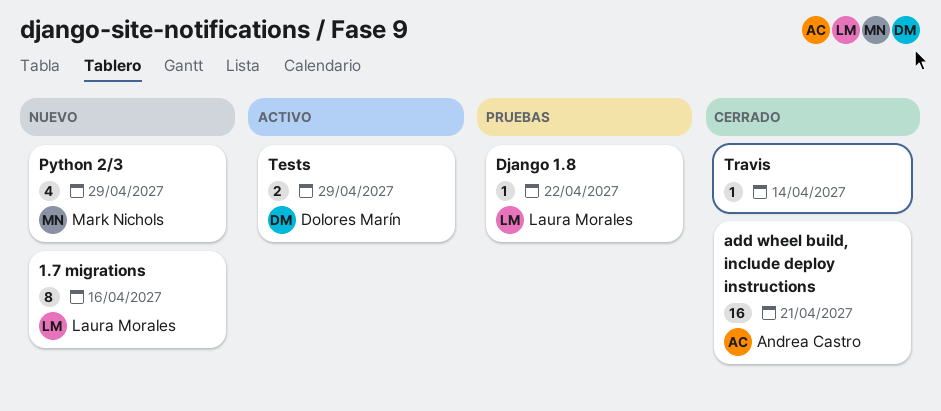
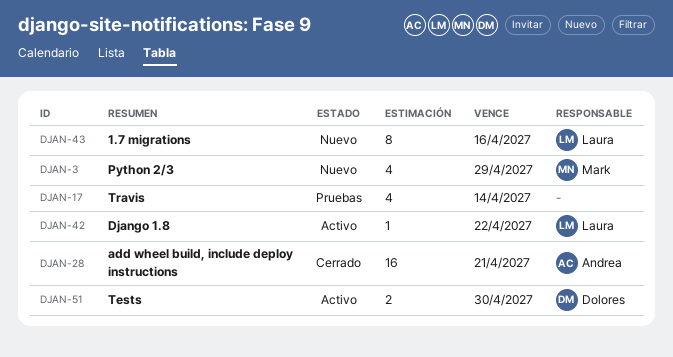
Django 1.8, status: Pruebas -> Activo
Tests, due: Apr 29 -> Apr 30
Travis, status: Cerrado -> Pruebas
Travis, estimate: 1 -> 4

